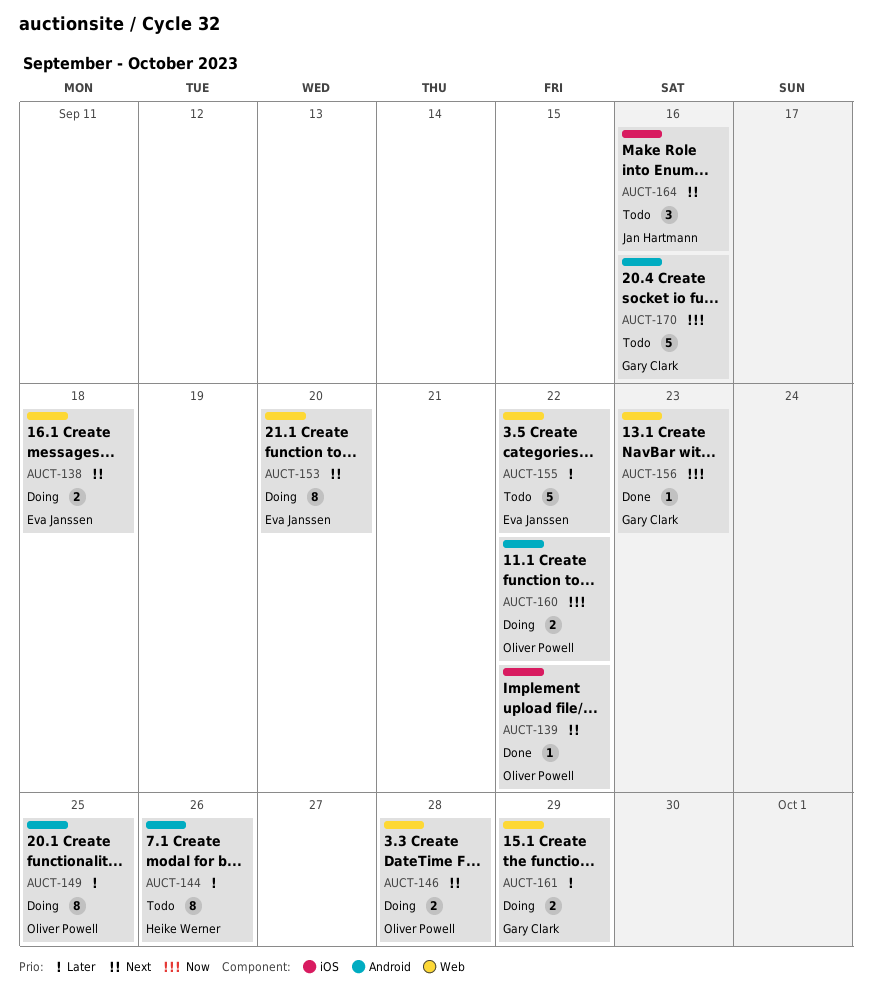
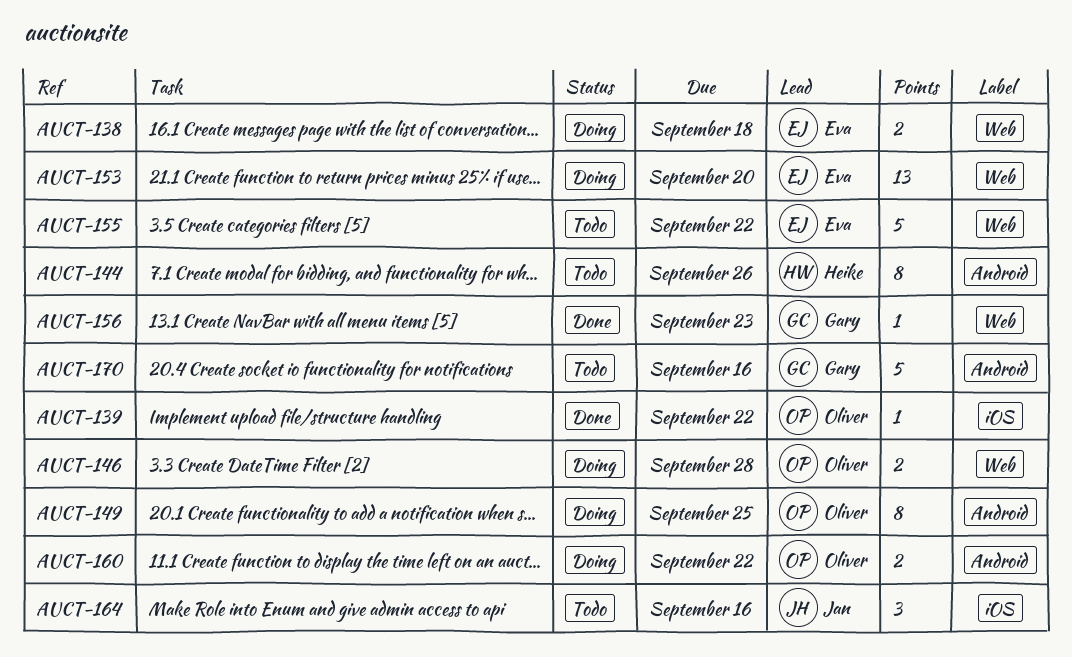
AUCT-153, estimate: 8 -> 13
AUCT-161: present -> none

